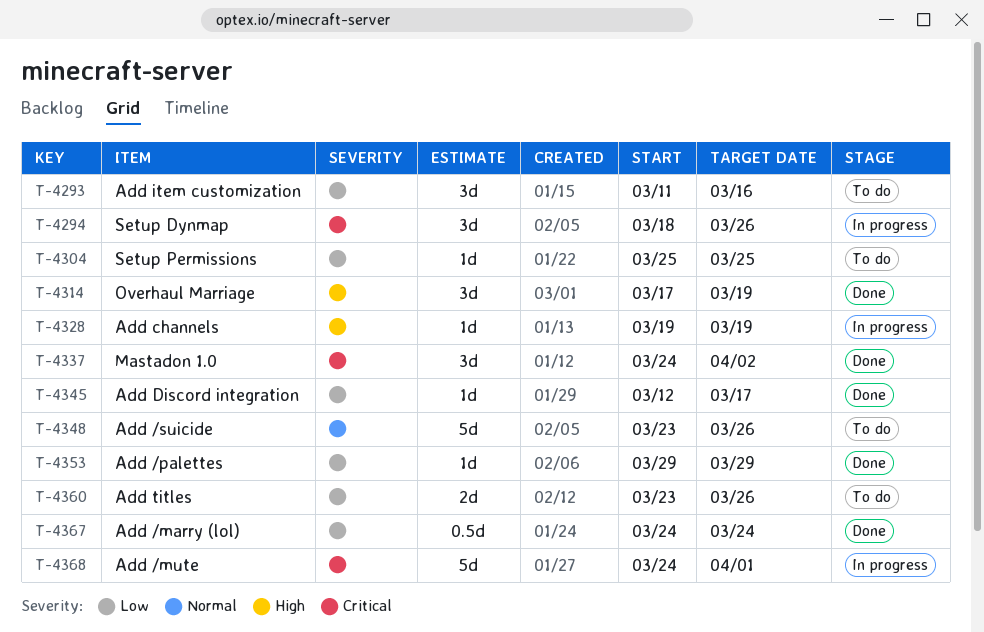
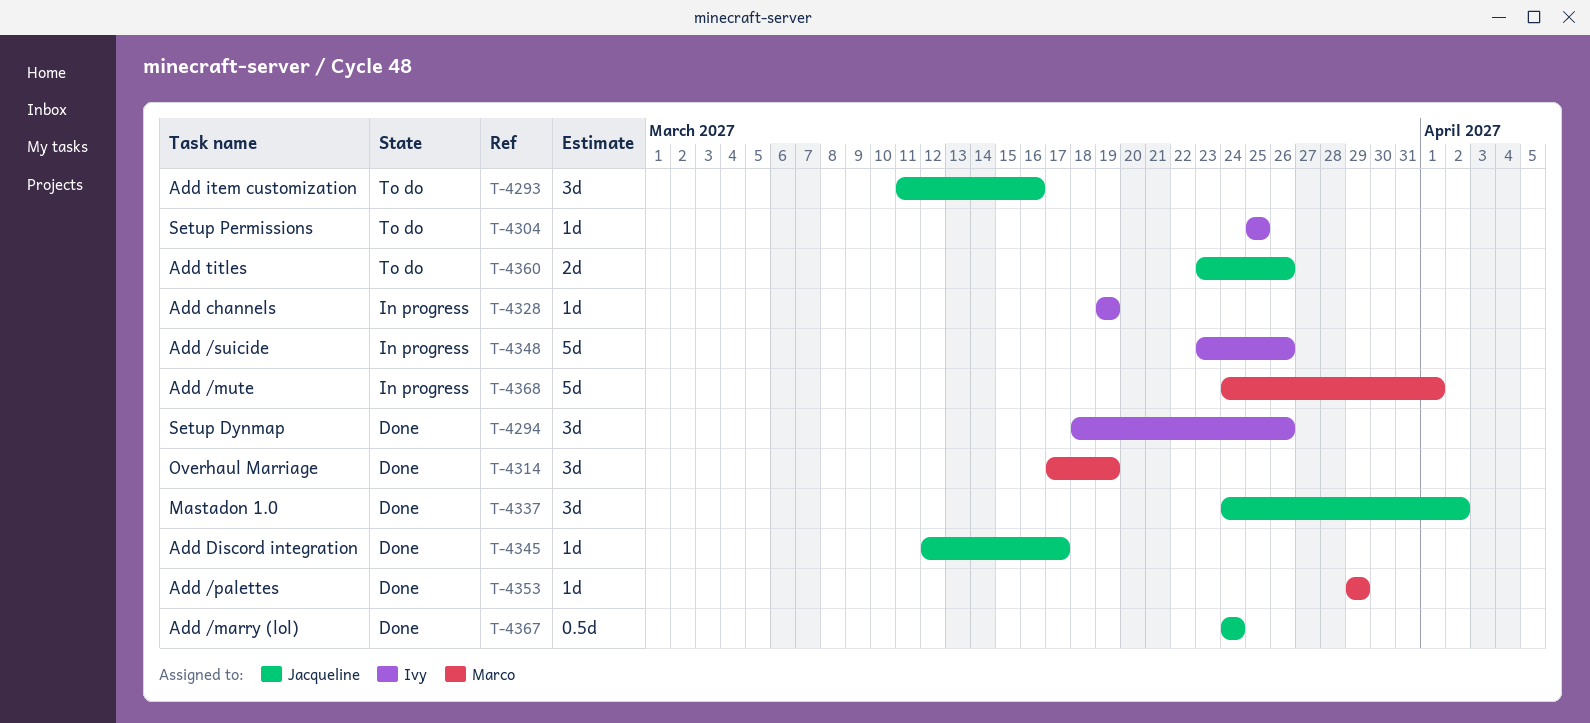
T-4294, status: In progress -> Done
T-4348, status: To do -> In progress

